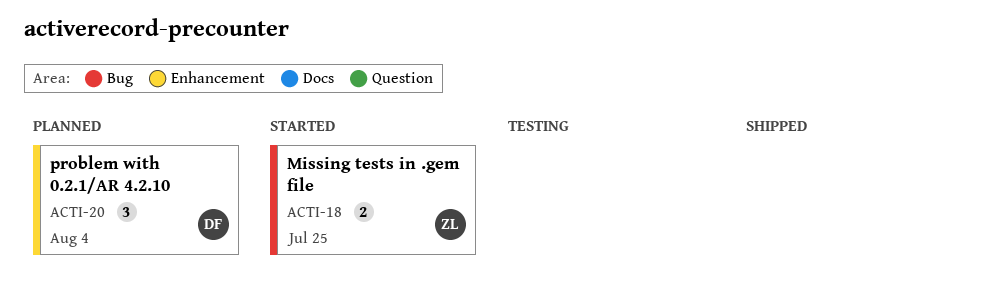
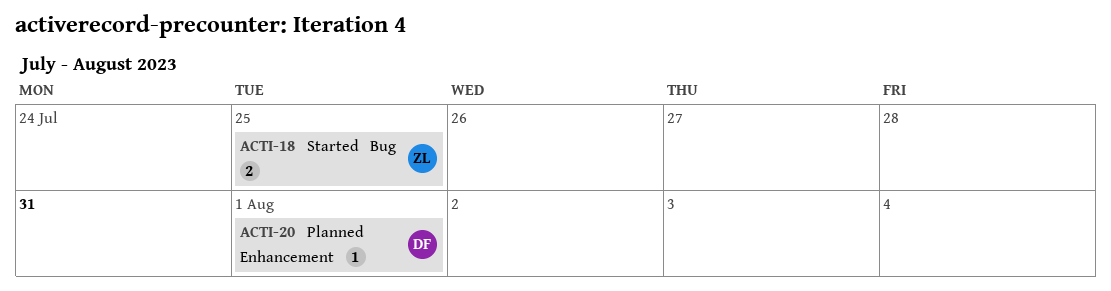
ACTI-20, estimate: 3 -> 1
ACTI-20, due: Aug 4 -> Aug 1

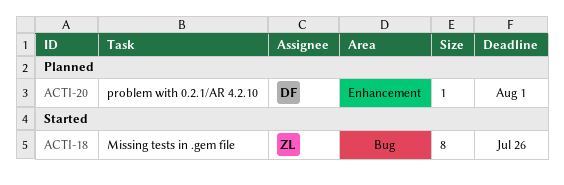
ACTI-18, estimate: 2 -> 8
ACTI-18, due: Jul 25 -> Jul 26

